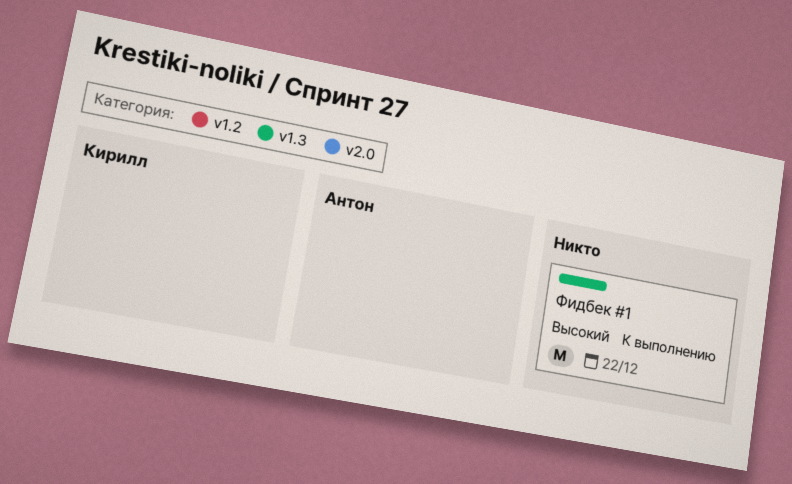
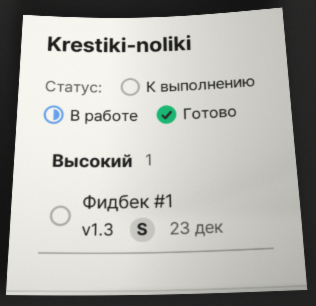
Фидбек #1, estimate: M -> S
Фидбек #1, due: Dec 22 -> Dec 23

